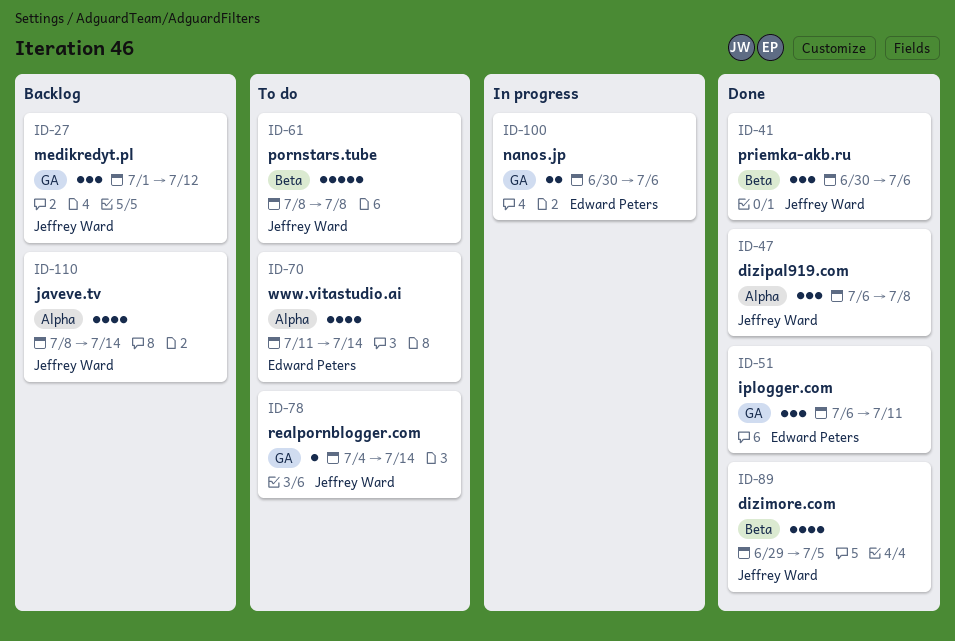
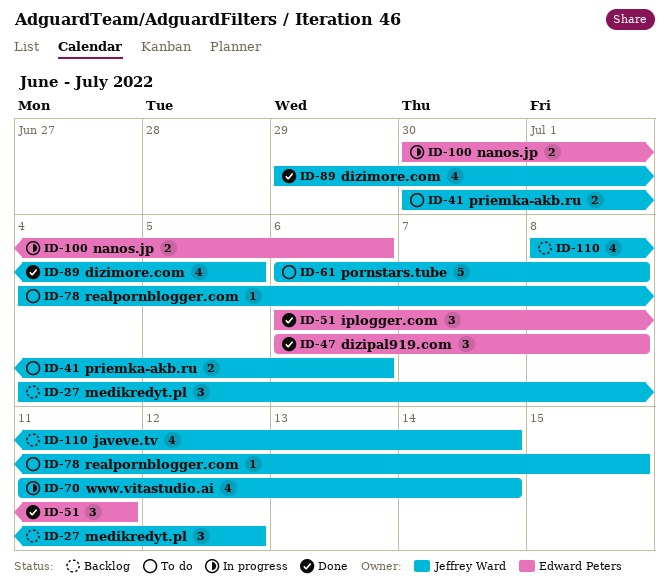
ID-27, start: Jul 1 -> Jul 4
ID-41, status: Done -> To do
ID-41, estimate: 3 -> 2
ID-47, owner: Jeffrey Ward -> Edward Peters
ID-61, start: Jul 8 -> Jul 6
ID-70, status: To do -> In progress
ID-70, owner: Edward Peters -> Jeffrey Ward
ID-78, due: Jul 14 -> Jul 15

